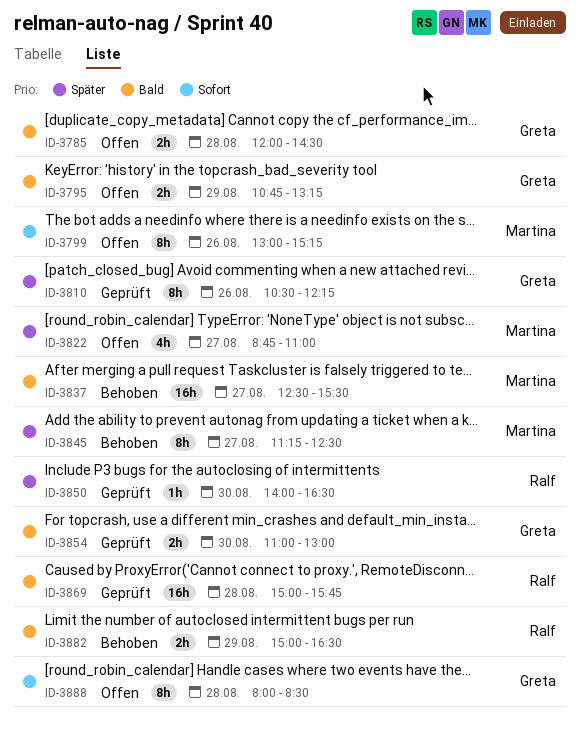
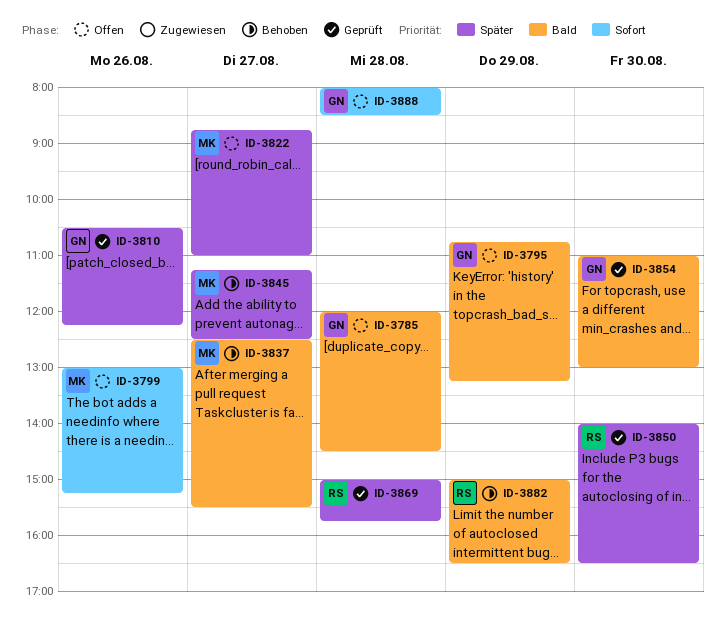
ID-3869, priority: Bald -> Später

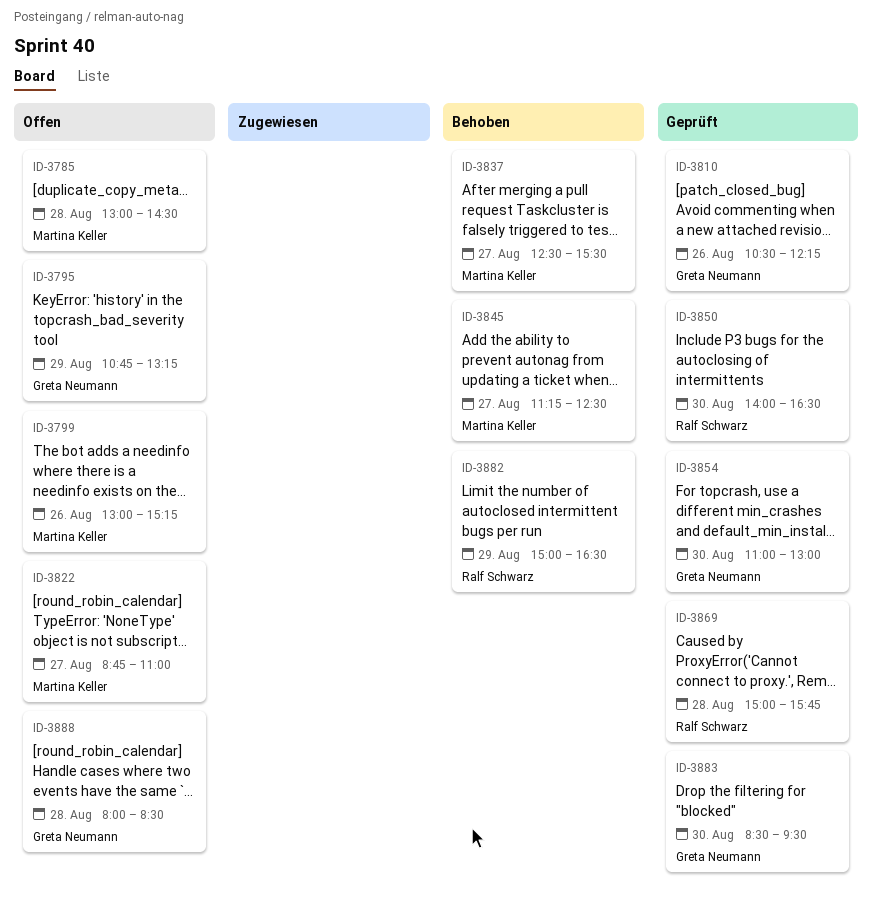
ID-3785, owner: Greta Neumann -> Martina Keller
ID-3785, begins: 12:00 -> 13:00
ID-3883: none -> present

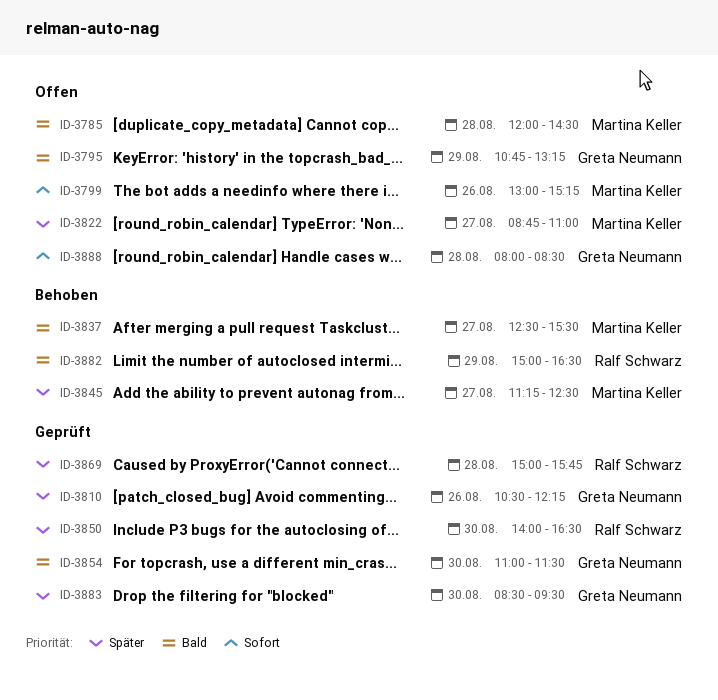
ID-3785, begins: 13:00 -> 12:00
ID-3854, ends: 13:00 -> 11:30

